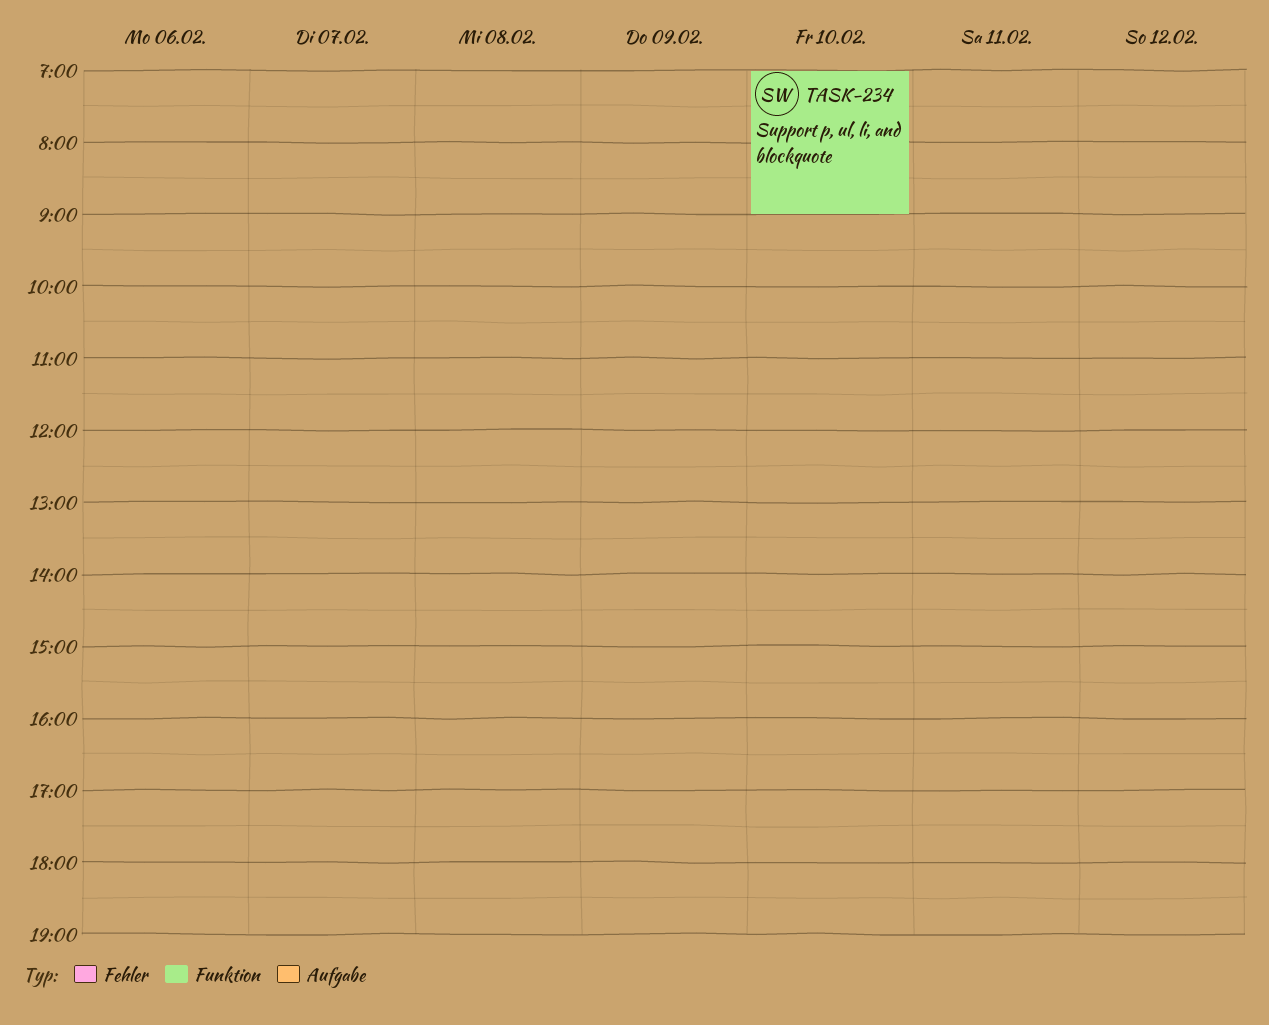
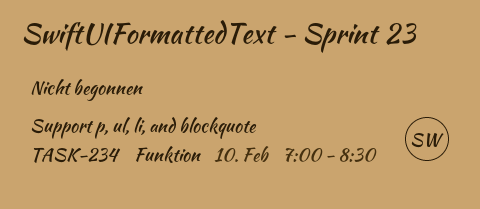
TASK-234, ends: 09:00 -> 08:30

